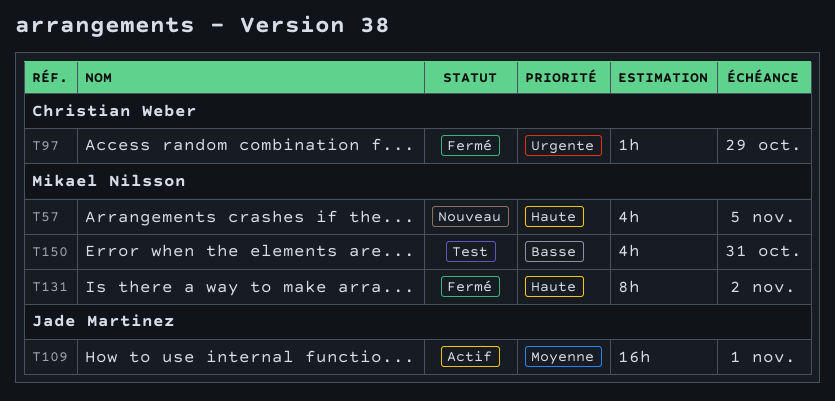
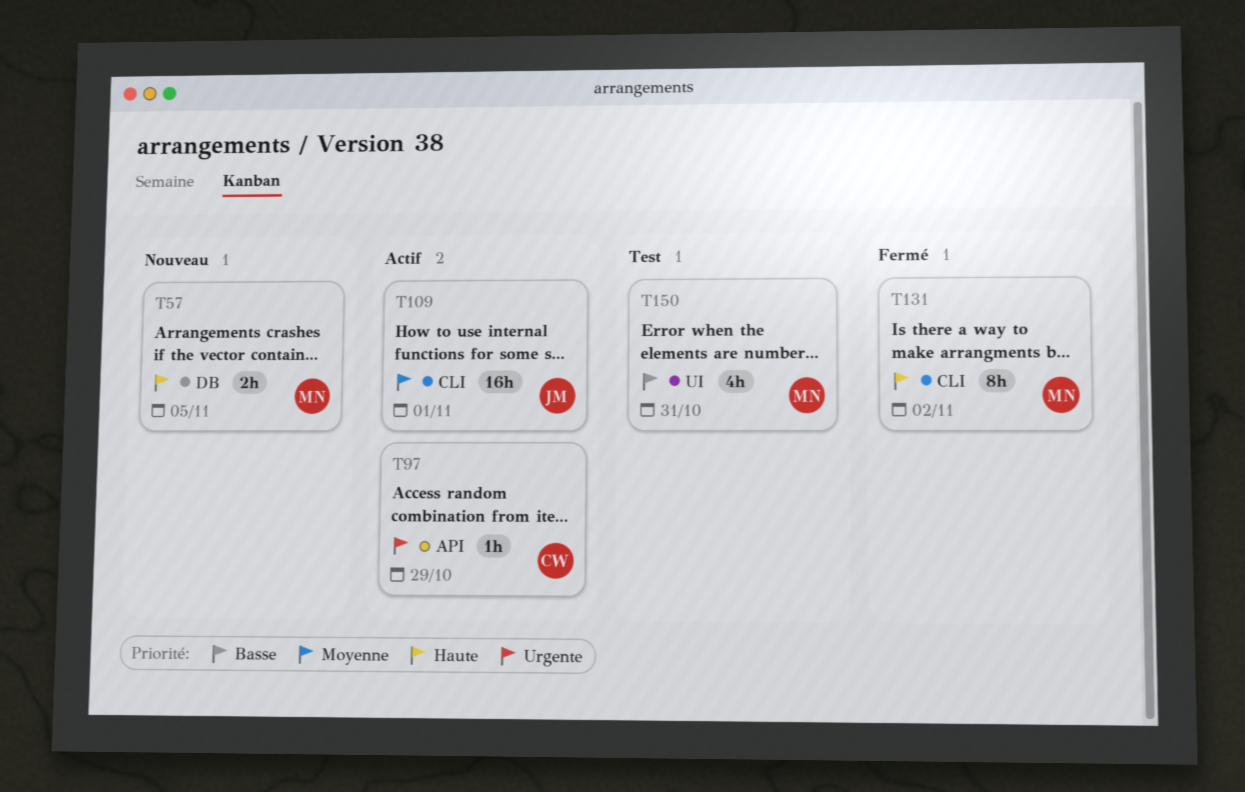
T57, estimate: 4h -> 2h
T97, status: Fermé -> Actif

